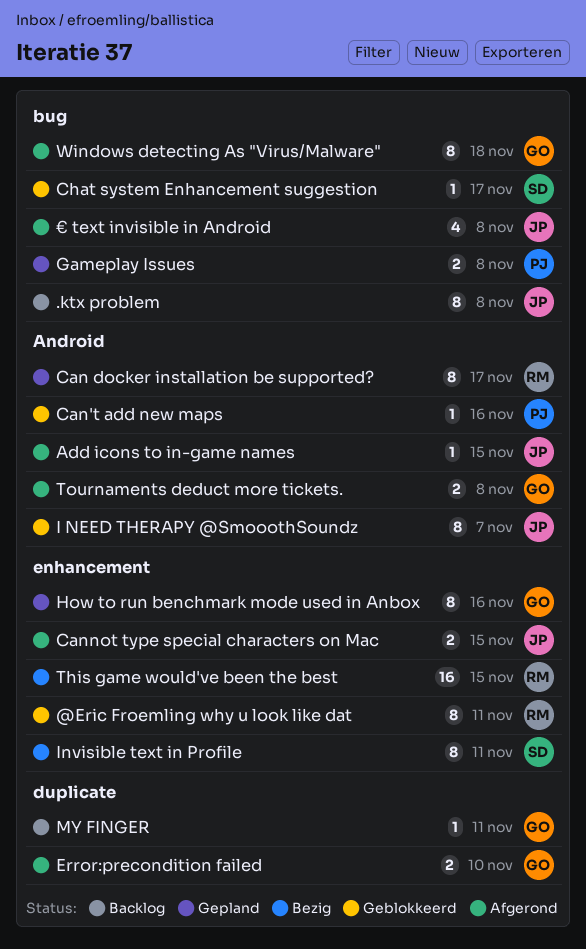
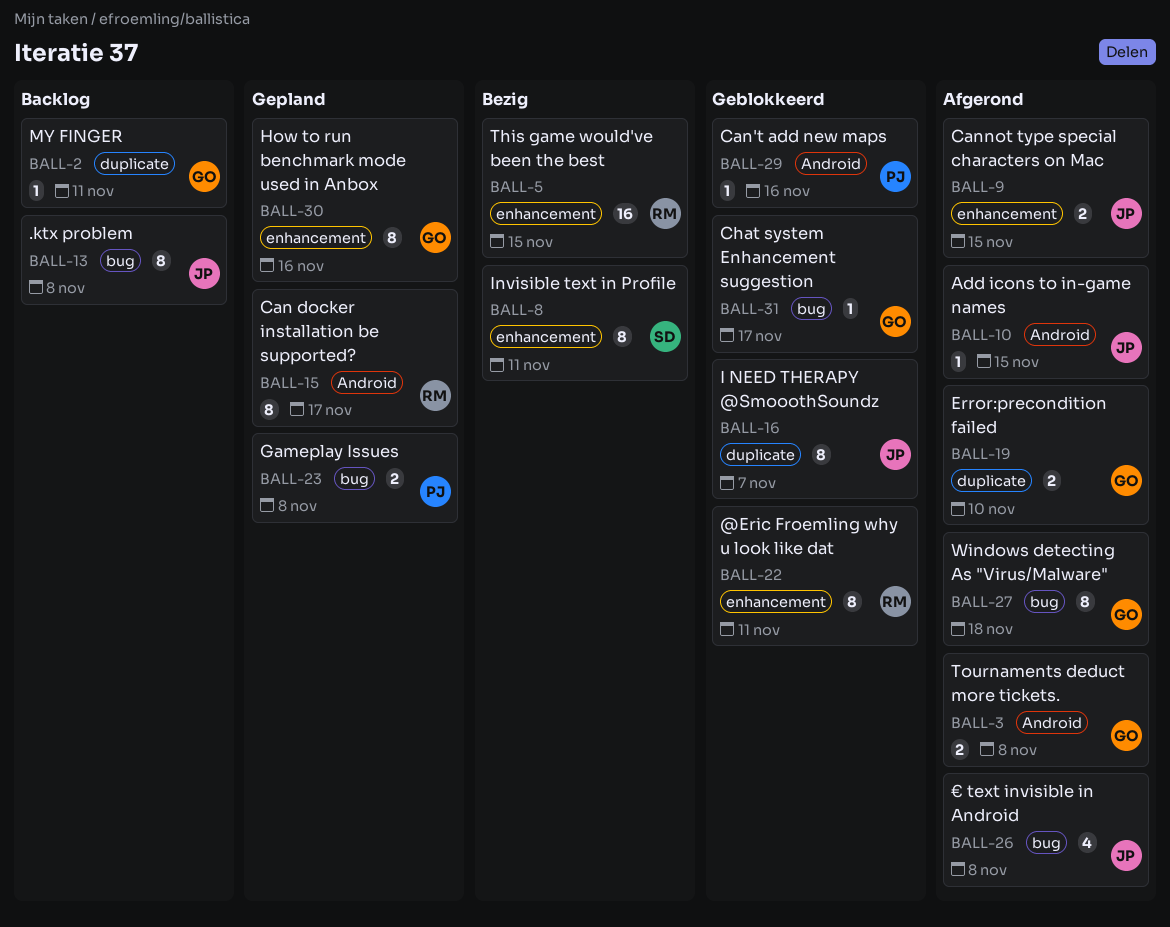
Chat system Enhancement suggestion, owner: SD -> GO
I NEED THERAPY @SmooothSoundz, label: Android -> duplicate

